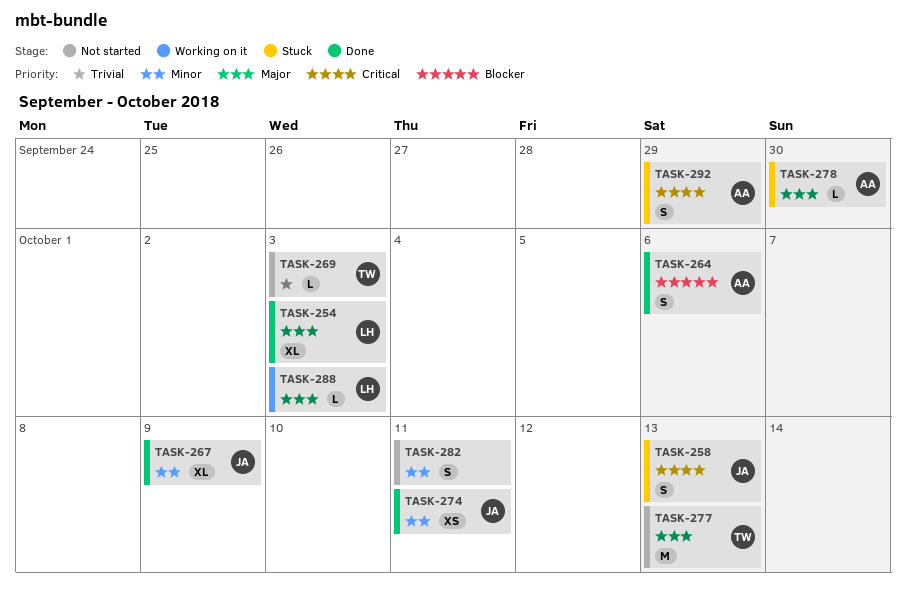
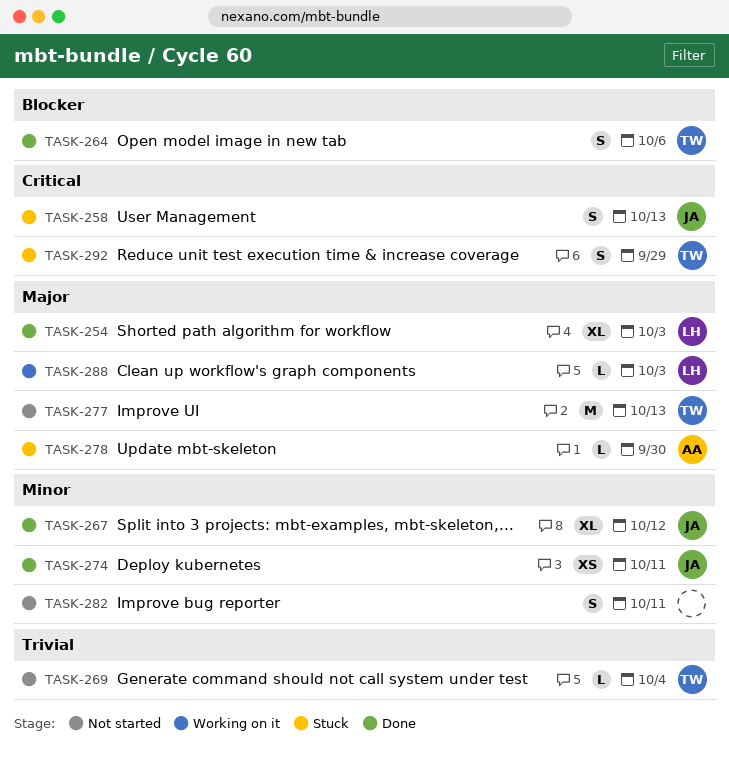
TASK-264, owner: AA -> TW
TASK-267, due: Oct 9 -> Oct 12
TASK-269, due: Oct 3 -> Oct 4
TASK-292, owner: AA -> TW

